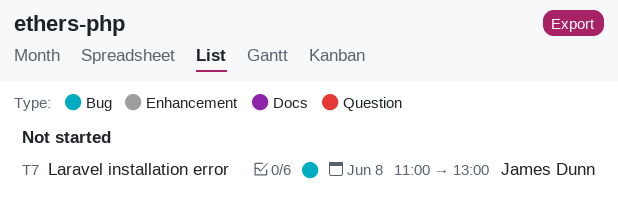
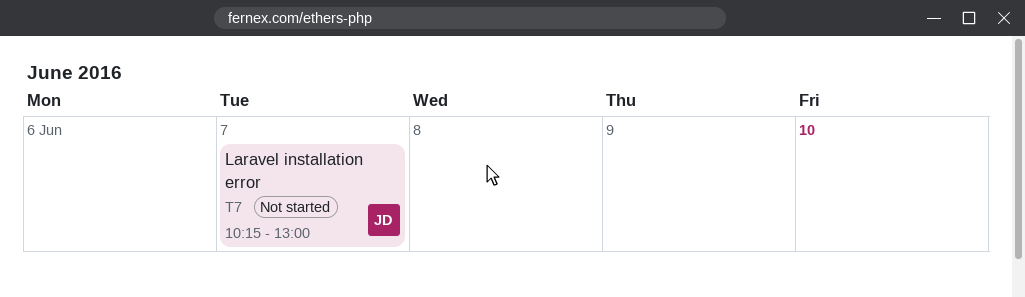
T7, day: Jun 8 -> Jun 7
T7, begins: 11:00 -> 10:15

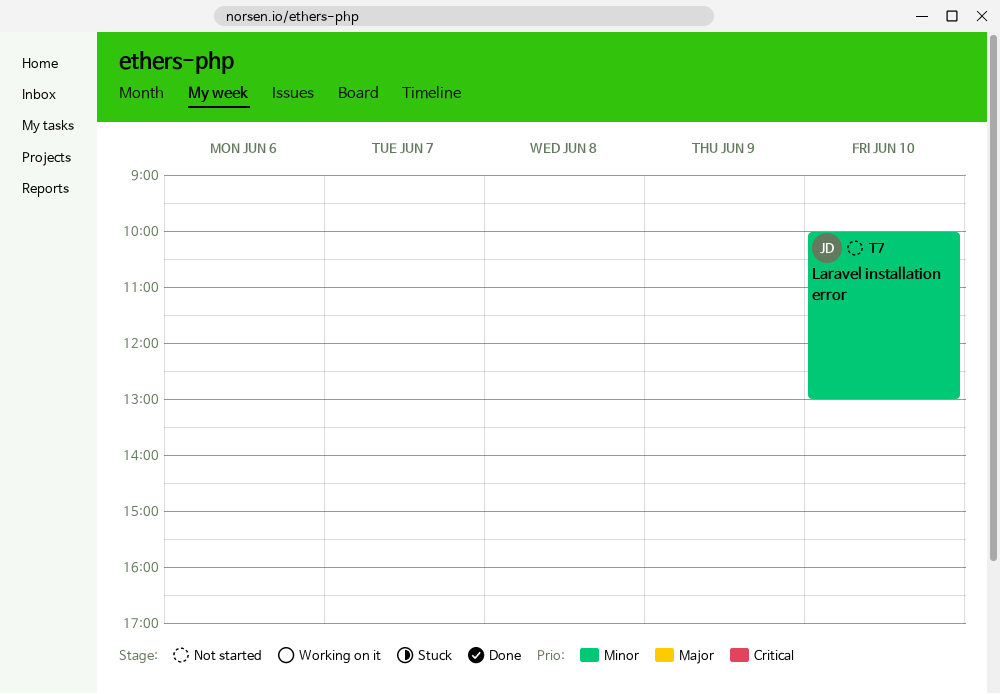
T7, day: Jun 7 -> Jun 10
T7, begins: 10:15 -> 10:00

